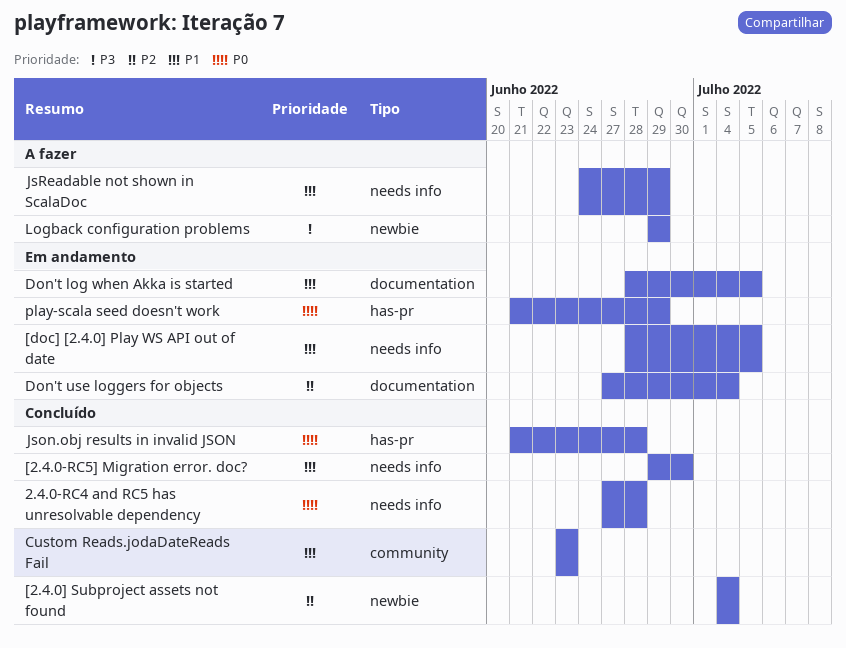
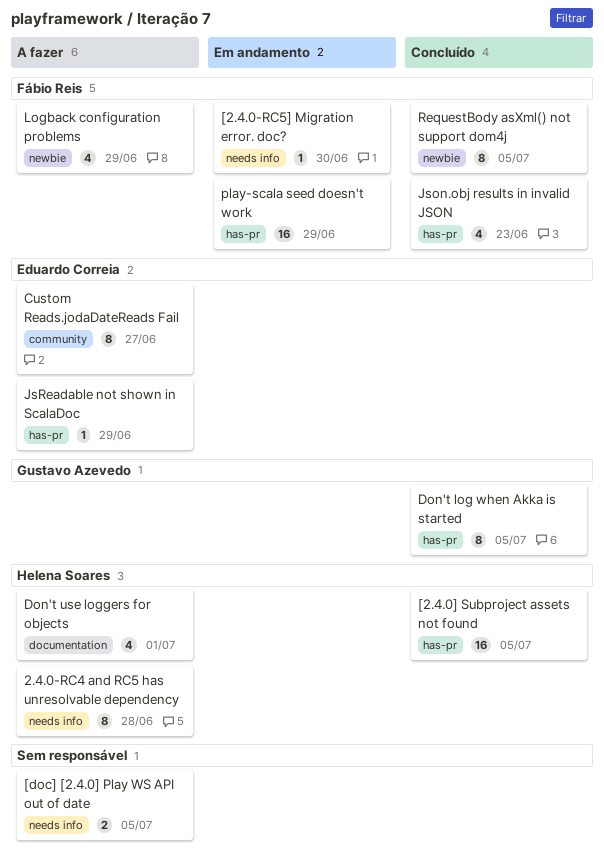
2.4.0-RC4 and RC5 has unresolvable dependency, status: Concluído -> A fazer
[2.4.0-RC5] Migration error. doc?, status: Concluído -> Em andamento
[2.4.0] Subproject assets not found, label: newbie -> has-pr
[2.4.0] Subproject assets not found, due: Jul 4 -> Jul 5
[doc] [2.4.0] Play WS API out of date, status: Em andamento -> A fazer
Custom Reads.jodaDateReads Fail, status: Concluído -> A fazer
Custom Reads.jodaDateReads Fail, due: Jun 23 -> Jun 27
Don't log when Akka is started, status: Em andamento -> Concluído
Don't log when Akka is started, label: documentation -> has-pr
Don't use loggers for objects, status: Em andamento -> A fazer
Don't use loggers for objects, due: Jul 4 -> Jul 1
Json.obj results in invalid JSON, due: Jun 28 -> Jun 23
JsReadable not shown in ScalaDoc, label: needs info -> has-pr
RequestBody asXml() not support dom4j: none -> present

